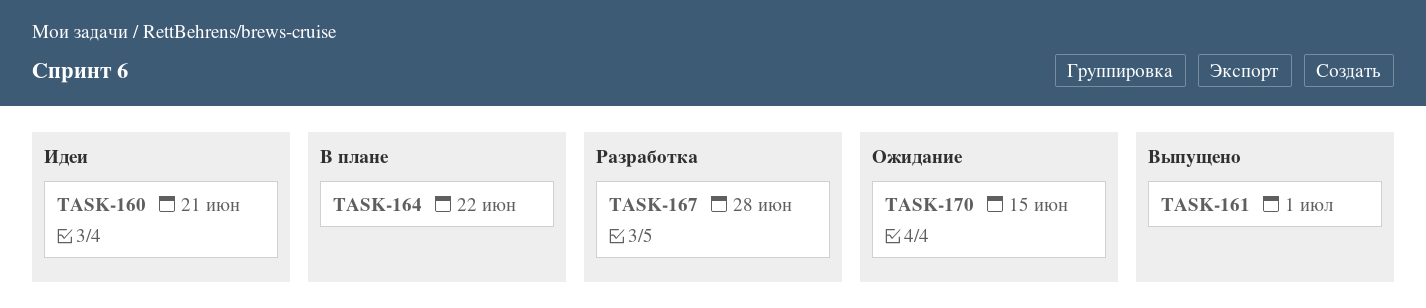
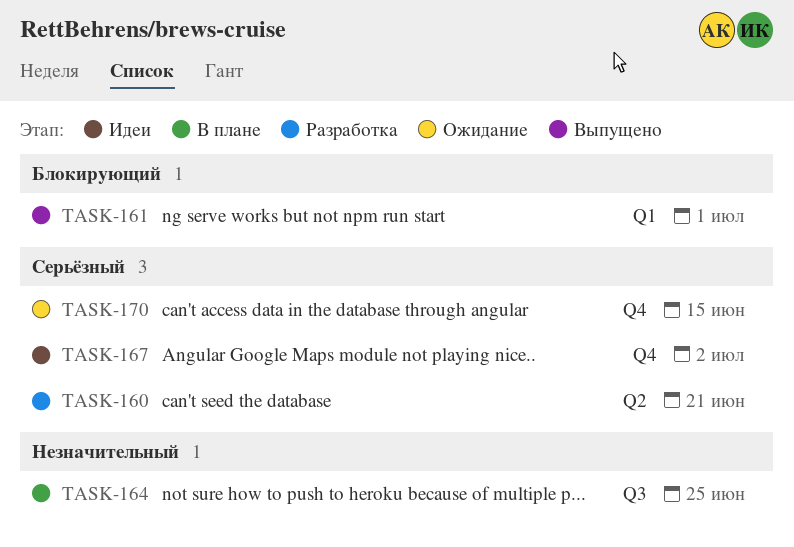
TASK-160, status: Идеи -> Разработка
TASK-164, due: Jun 22 -> Jun 25
TASK-167, status: Разработка -> Идеи
TASK-167, due: Jun 28 -> Jul 2

